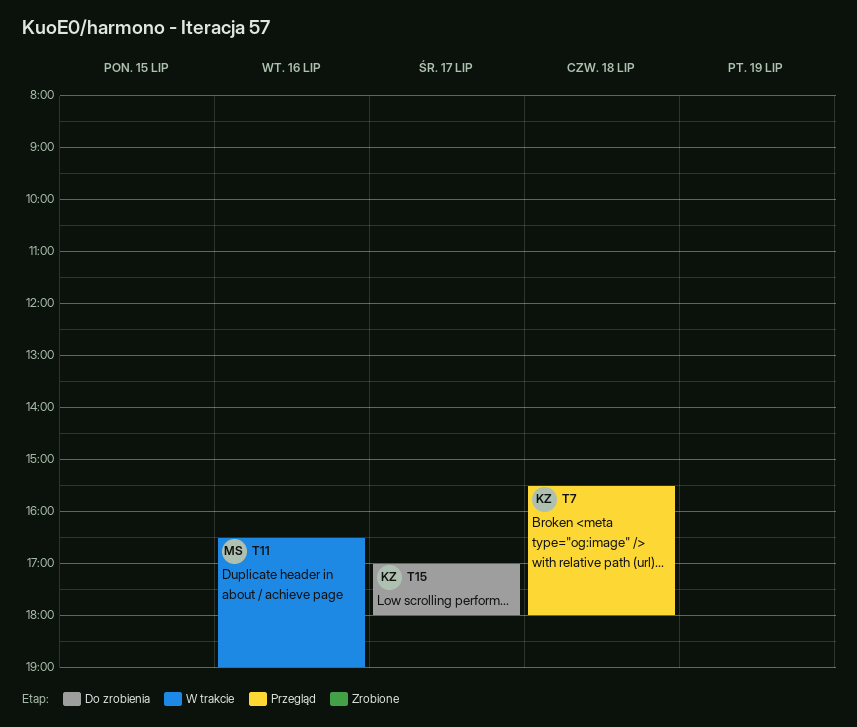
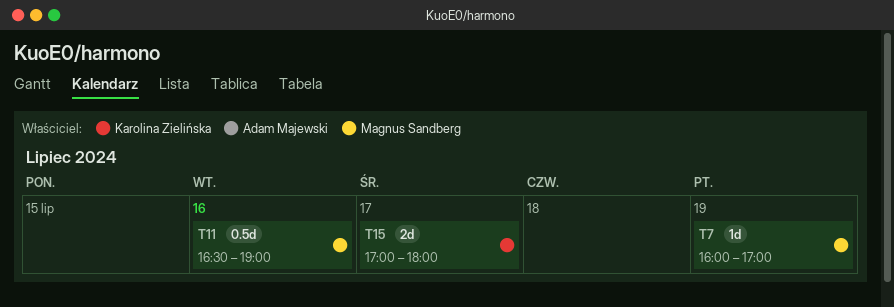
T7, owner: Karolina Zielińska -> Magnus Sandberg
T7, day: Jul 18 -> Jul 19
T7, begins: 15:30 -> 16:00
T7, ends: 18:00 -> 17:00

